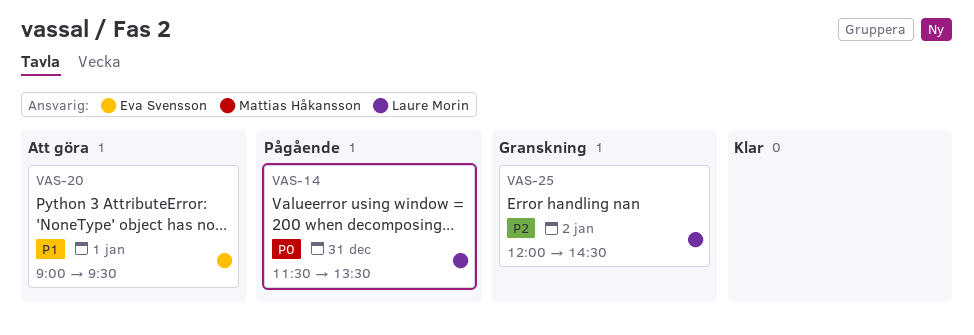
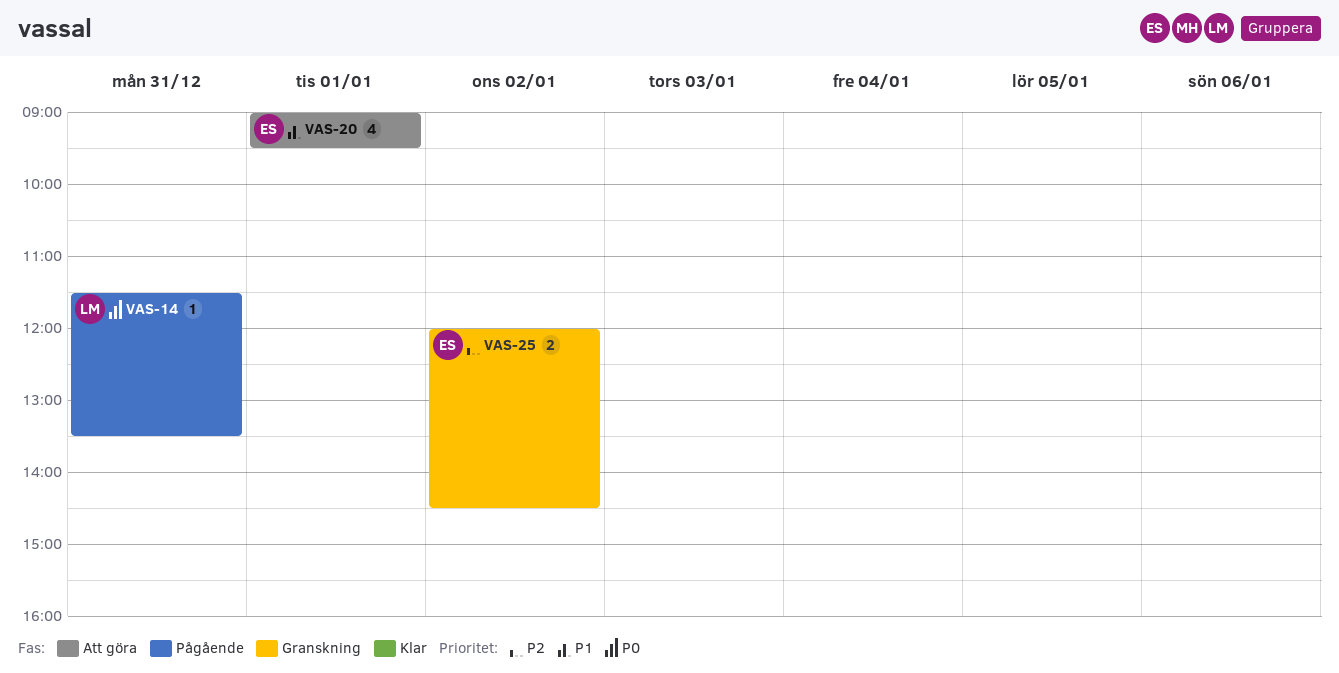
VAS-25, owner: Laure Morin -> Eva Svensson

